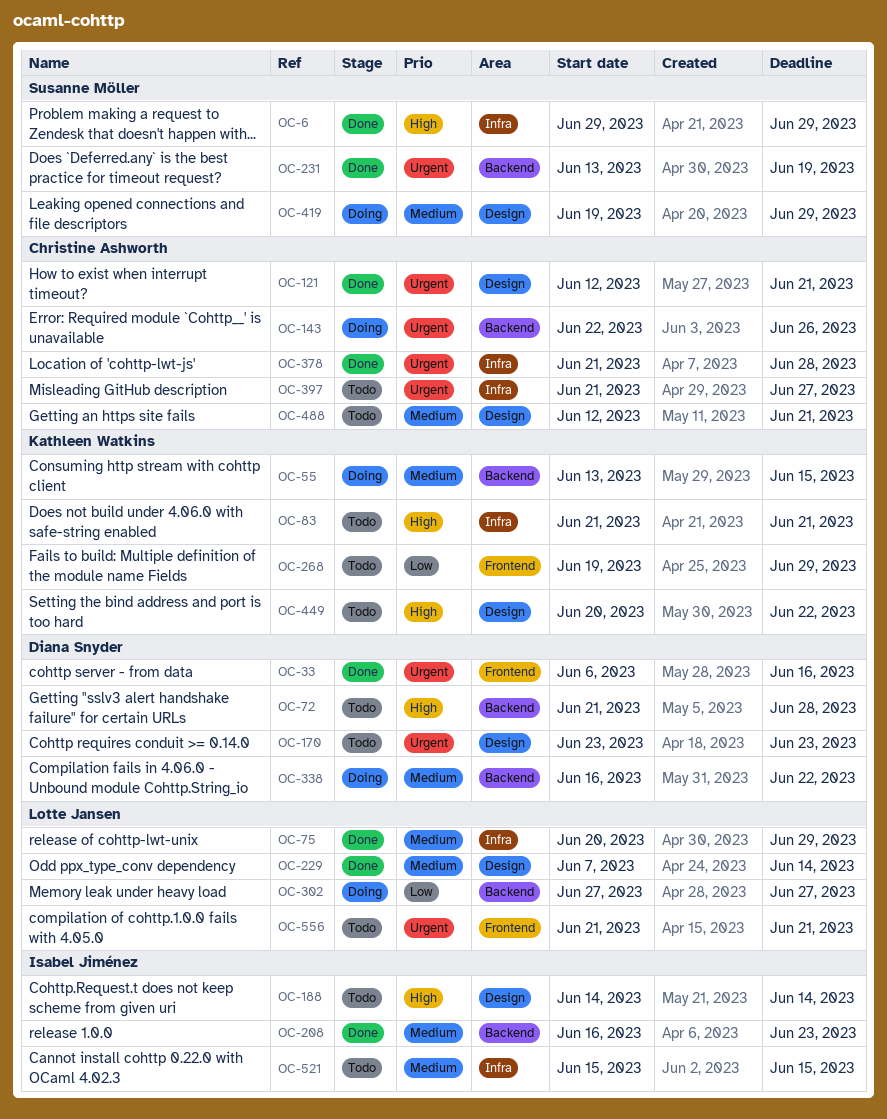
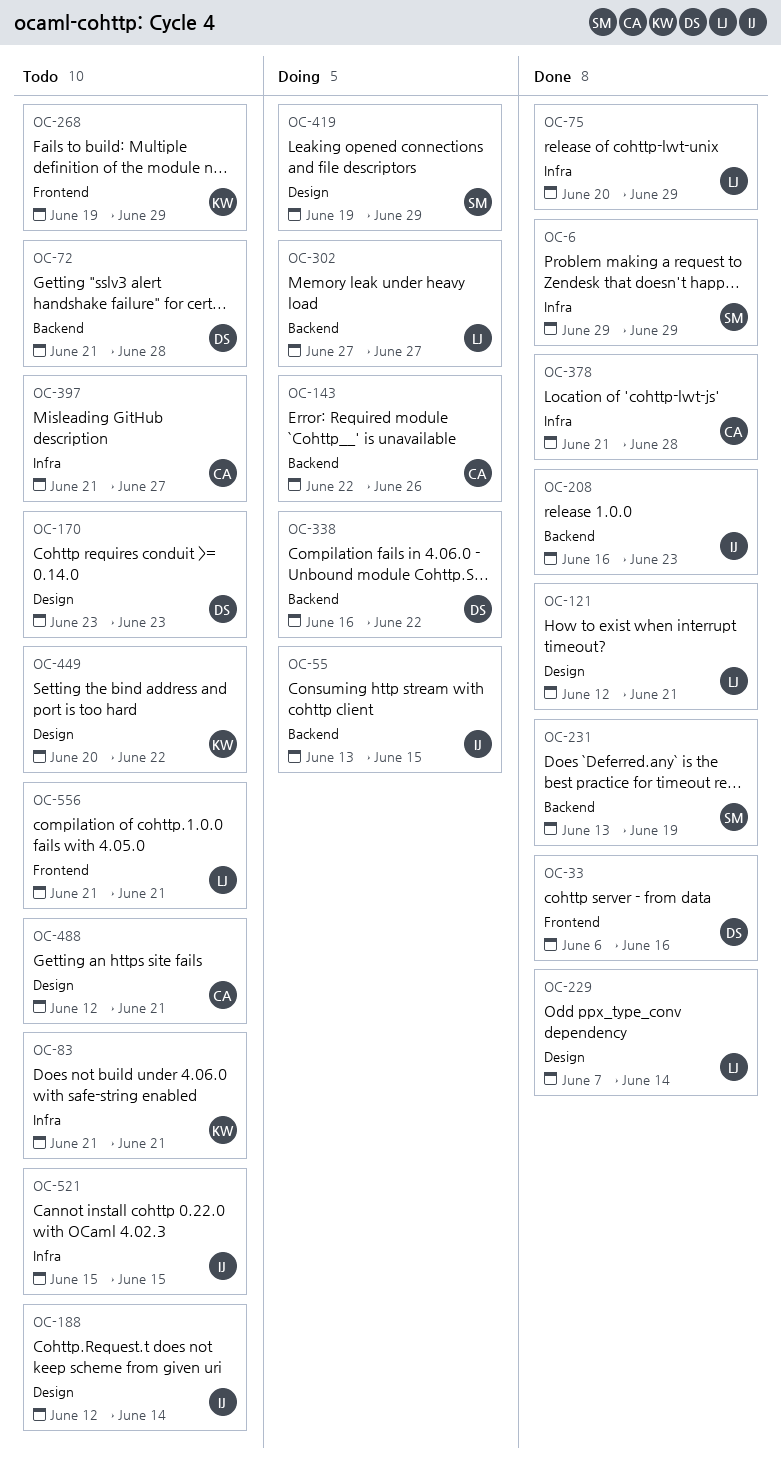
OC-55, owner: Kathleen Watkins -> Isabel Jiménez
OC-121, owner: Christine Ashworth -> Lotte Jansen
OC-188, start: Jun 14 -> Jun 12

